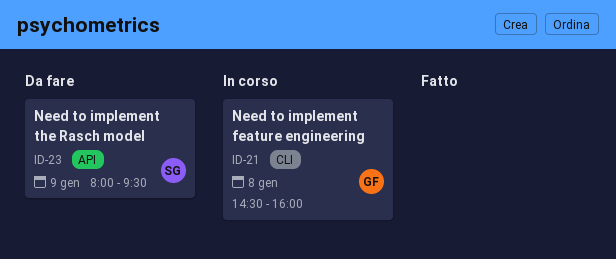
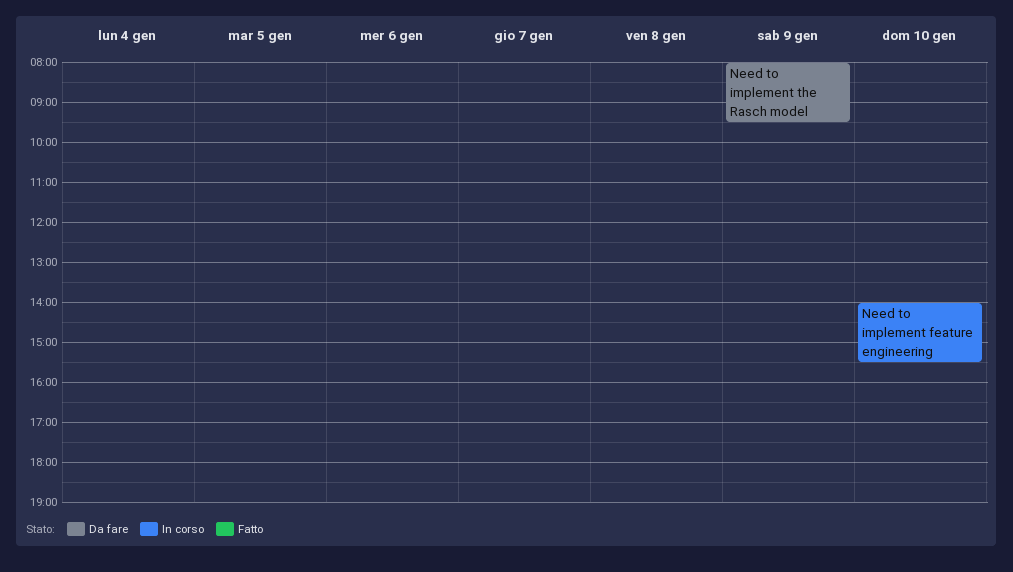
Need to implement feature engineering, day: Jan 8 -> Jan 10
Need to implement feature engineering, begins: 14:30 -> 14:00
Need to implement feature engineering, ends: 16:00 -> 15:30

